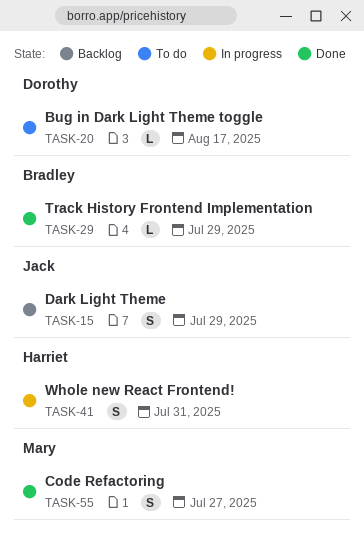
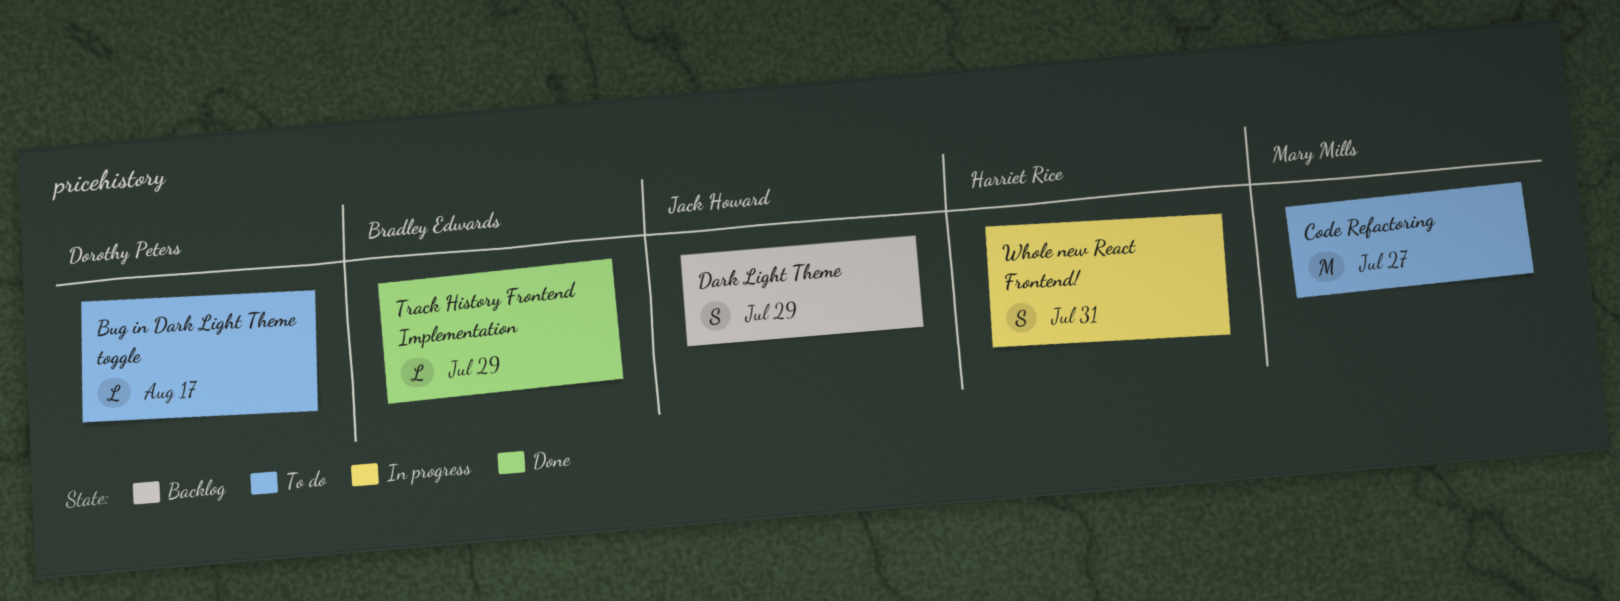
Code Refactoring, status: Done -> To do
Code Refactoring, estimate: S -> M

